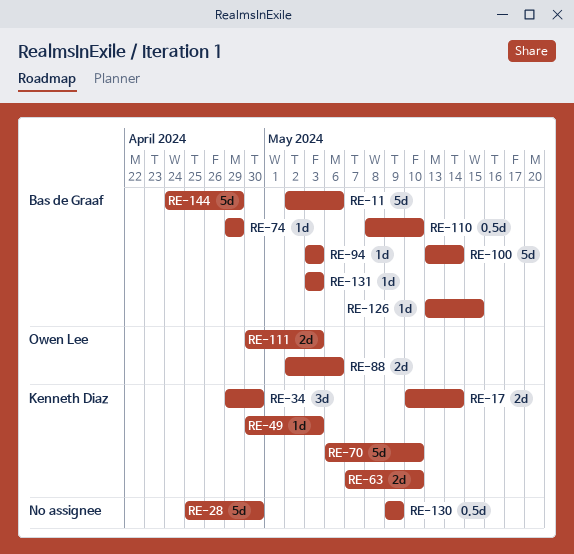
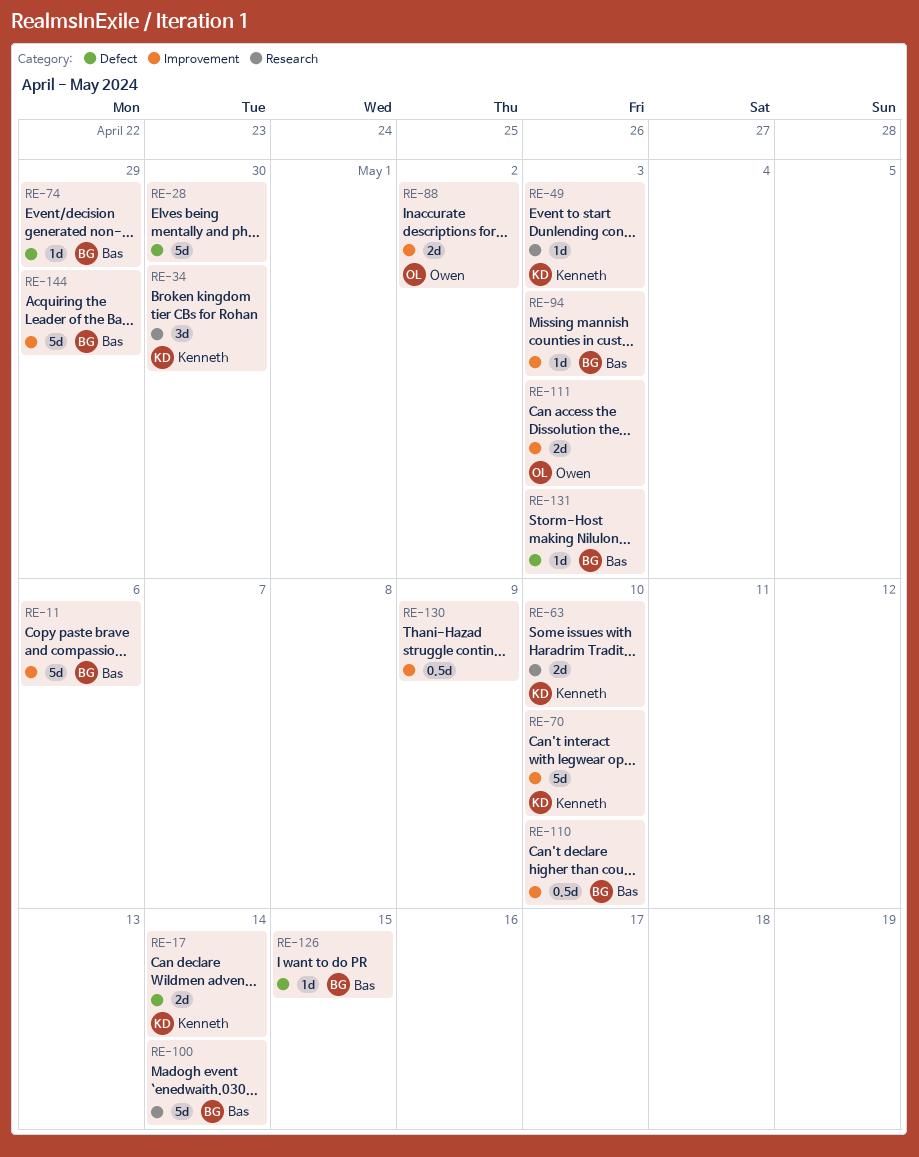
RE-88, due: May 6 -> May 2

